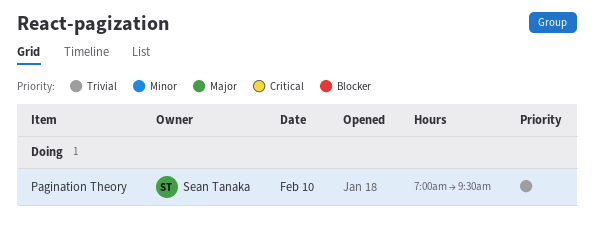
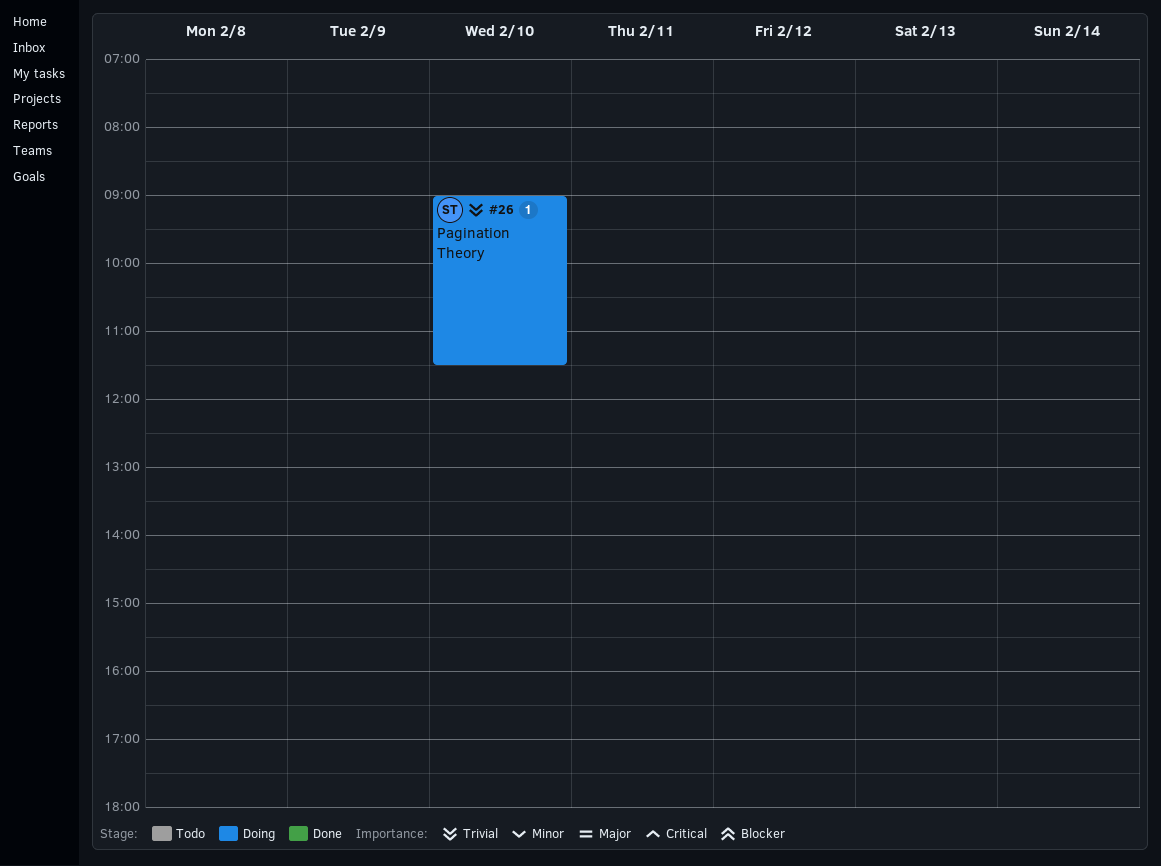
Pagination Theory, begins: 07:00 -> 09:00
Pagination Theory, ends: 09:30 -> 11:30

